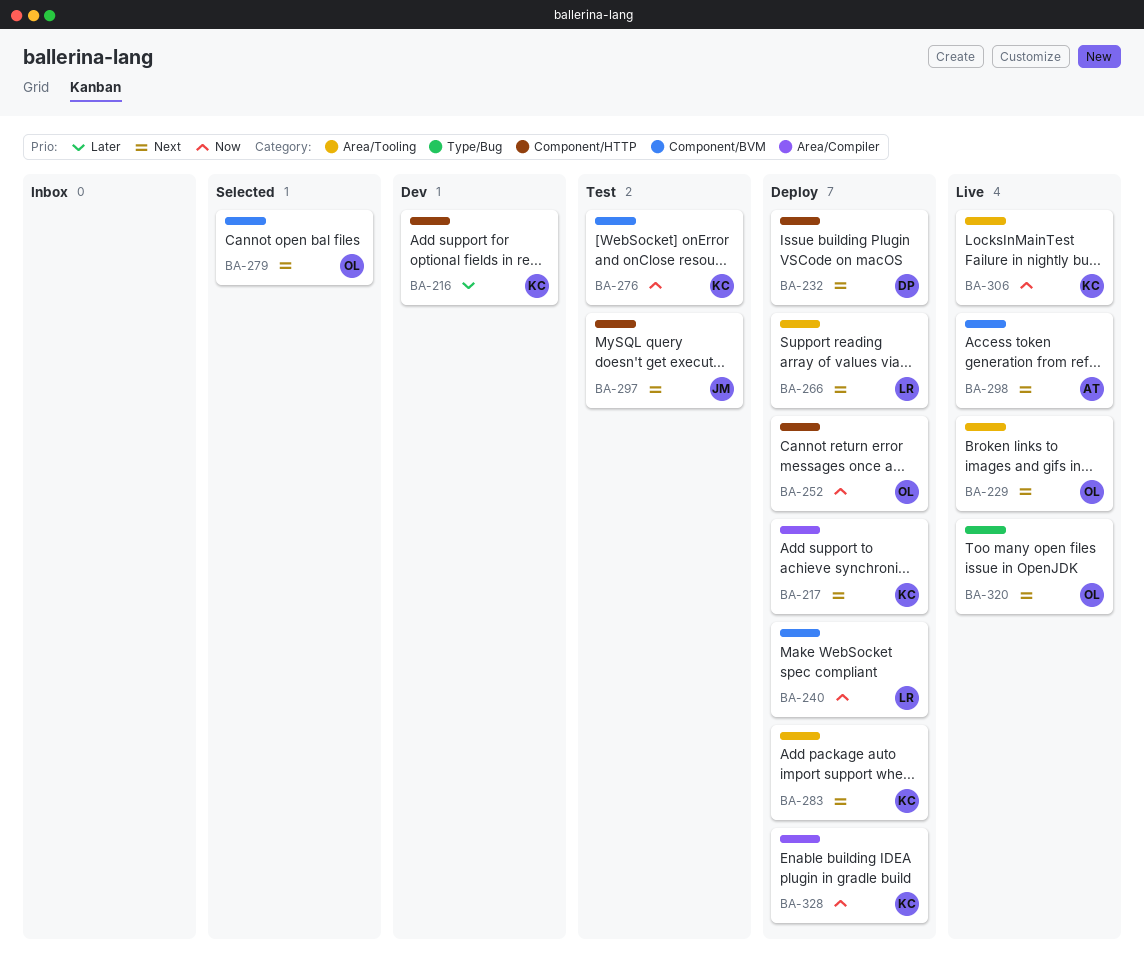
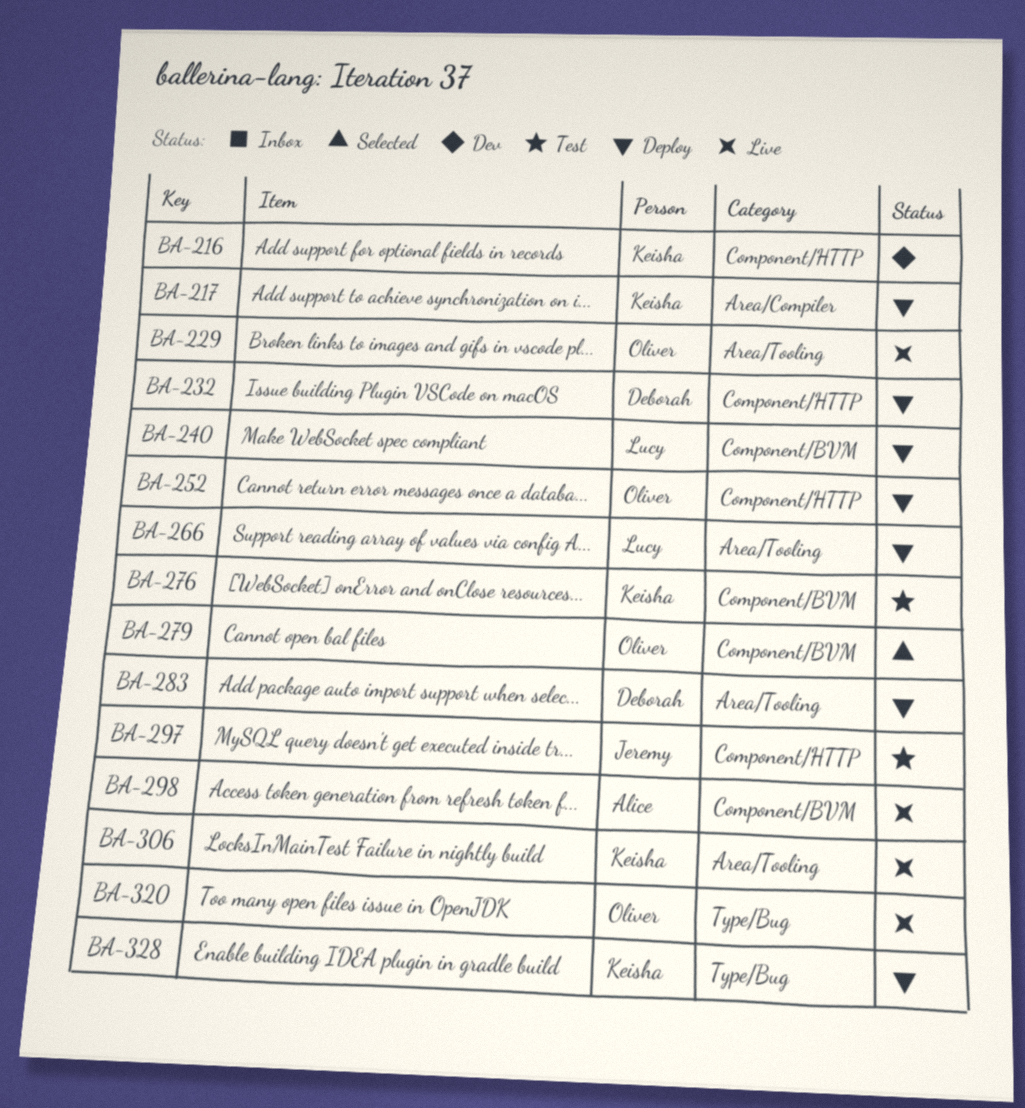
BA-283, owner: Keisha -> Deborah
BA-328, label: Area/Compiler -> Type/Bug

